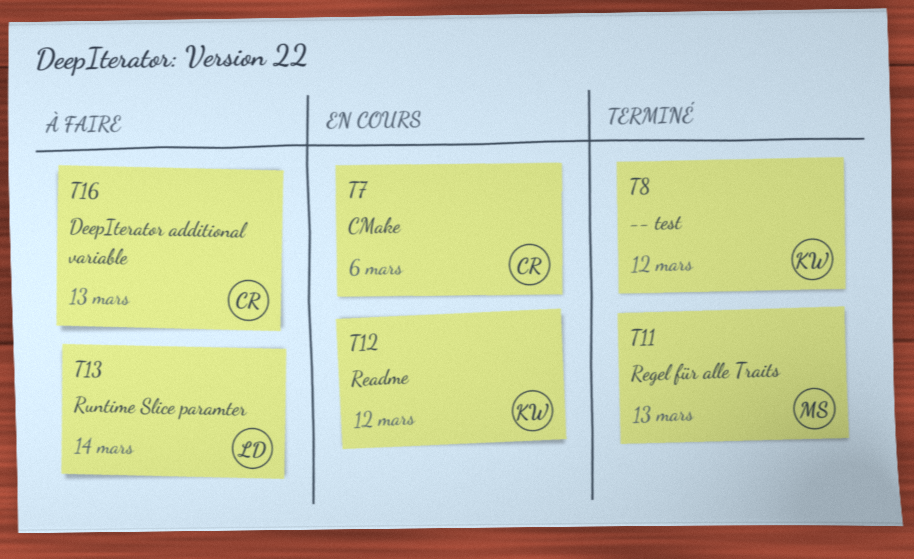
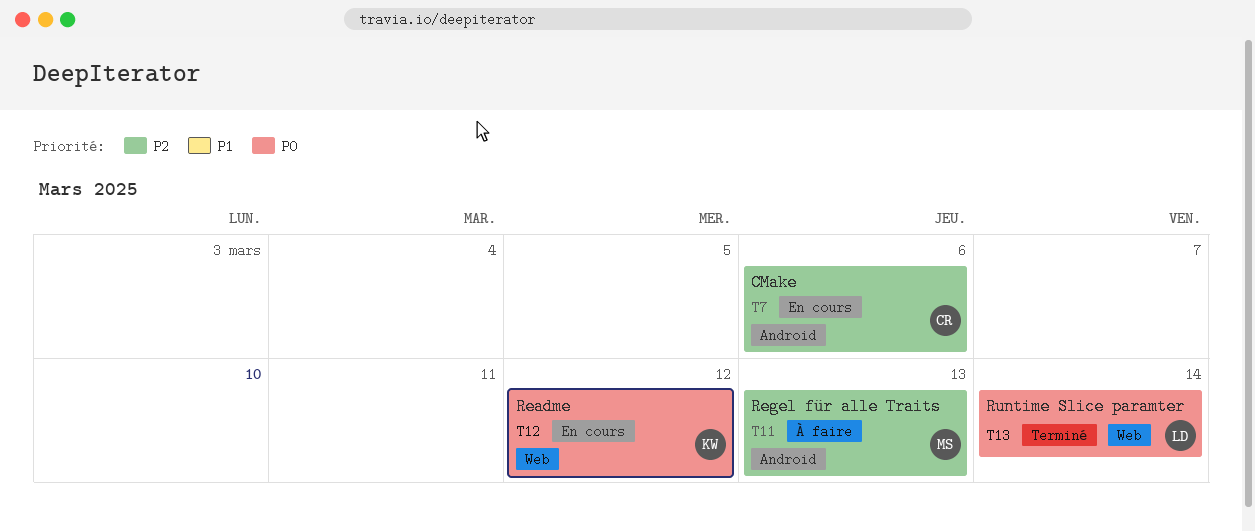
T8: present -> none
T11, status: Terminé -> À faire
T13, status: À faire -> Terminé
T16: present -> none

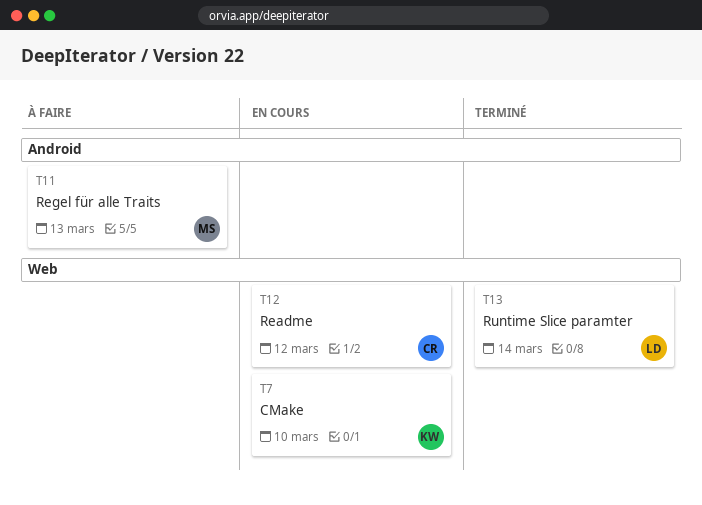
T7, owner: CR -> KW
T7, label: Android -> Web
T7, due: Mar 6 -> Mar 10
T12, owner: KW -> CR

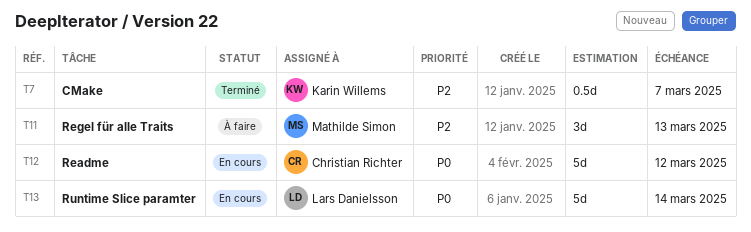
T7, status: En cours -> Terminé
T7, due: Mar 10 -> Mar 7
T13, status: Terminé -> En cours

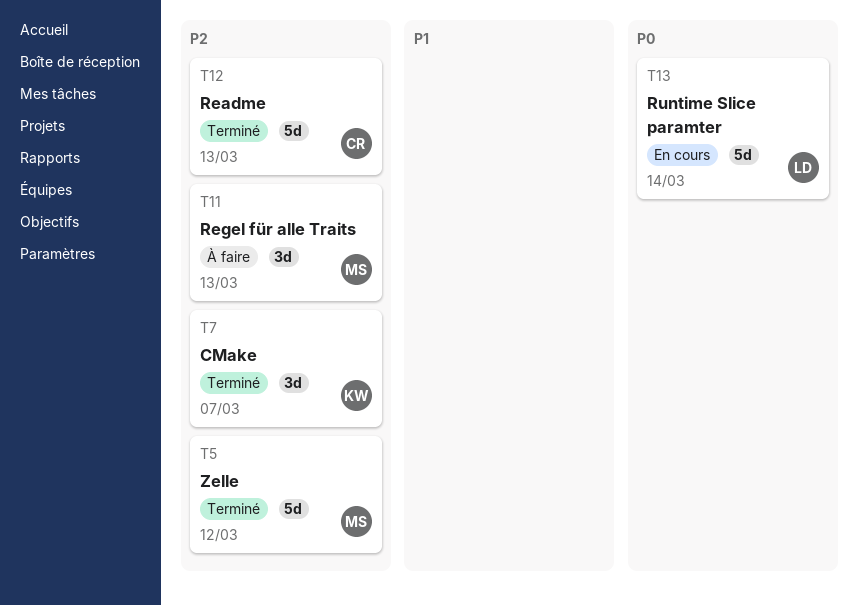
T5: none -> present
T7, estimate: 0.5d -> 3d
T12, status: En cours -> Terminé
T12, priority: P0 -> P2
T12, due: Mar 12 -> Mar 13

